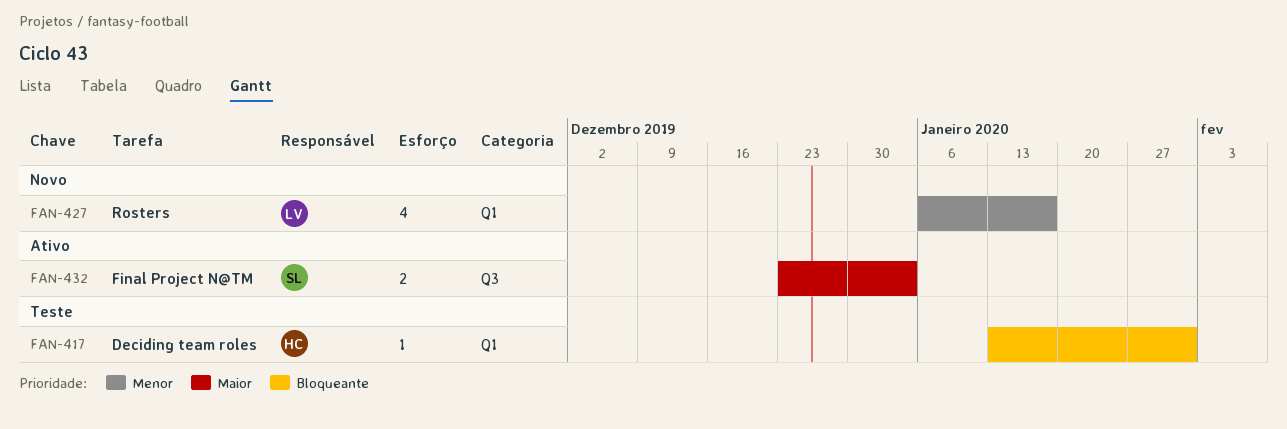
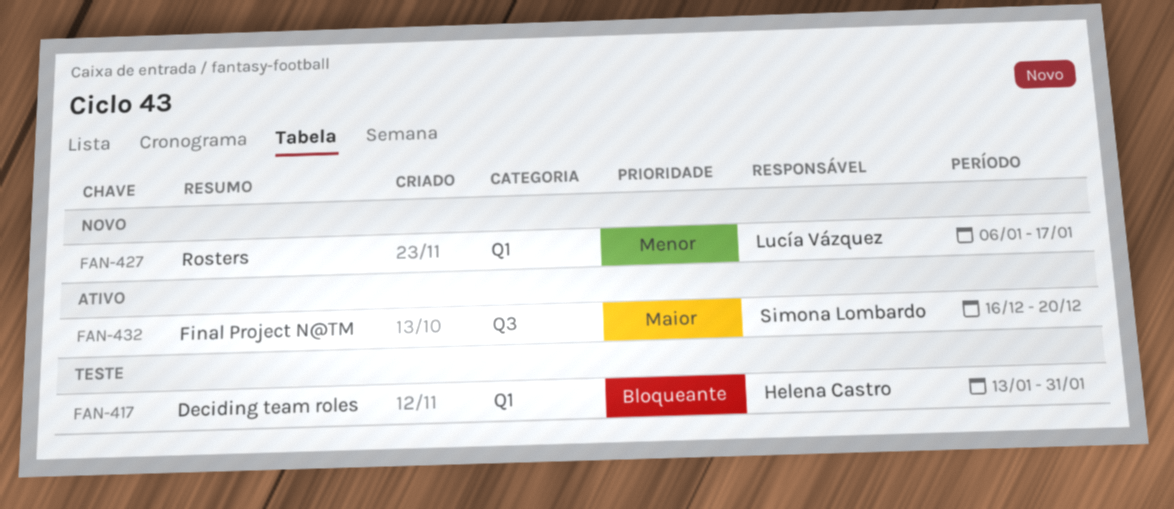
FAN-432, start: Dec 23 -> Dec 16
FAN-432, due: Jan 3 -> Dec 20

